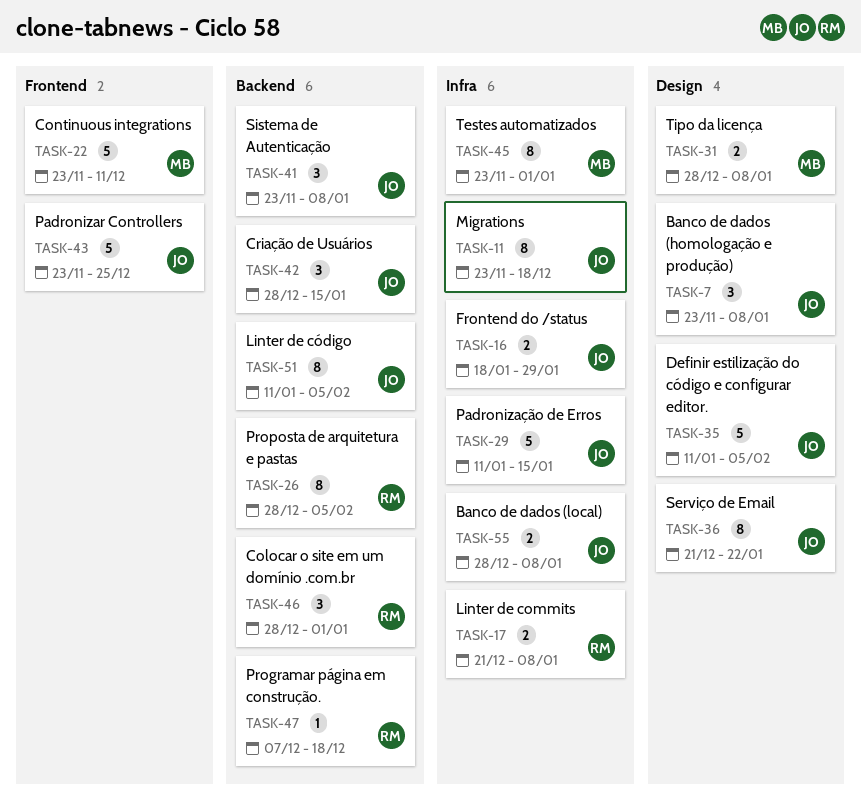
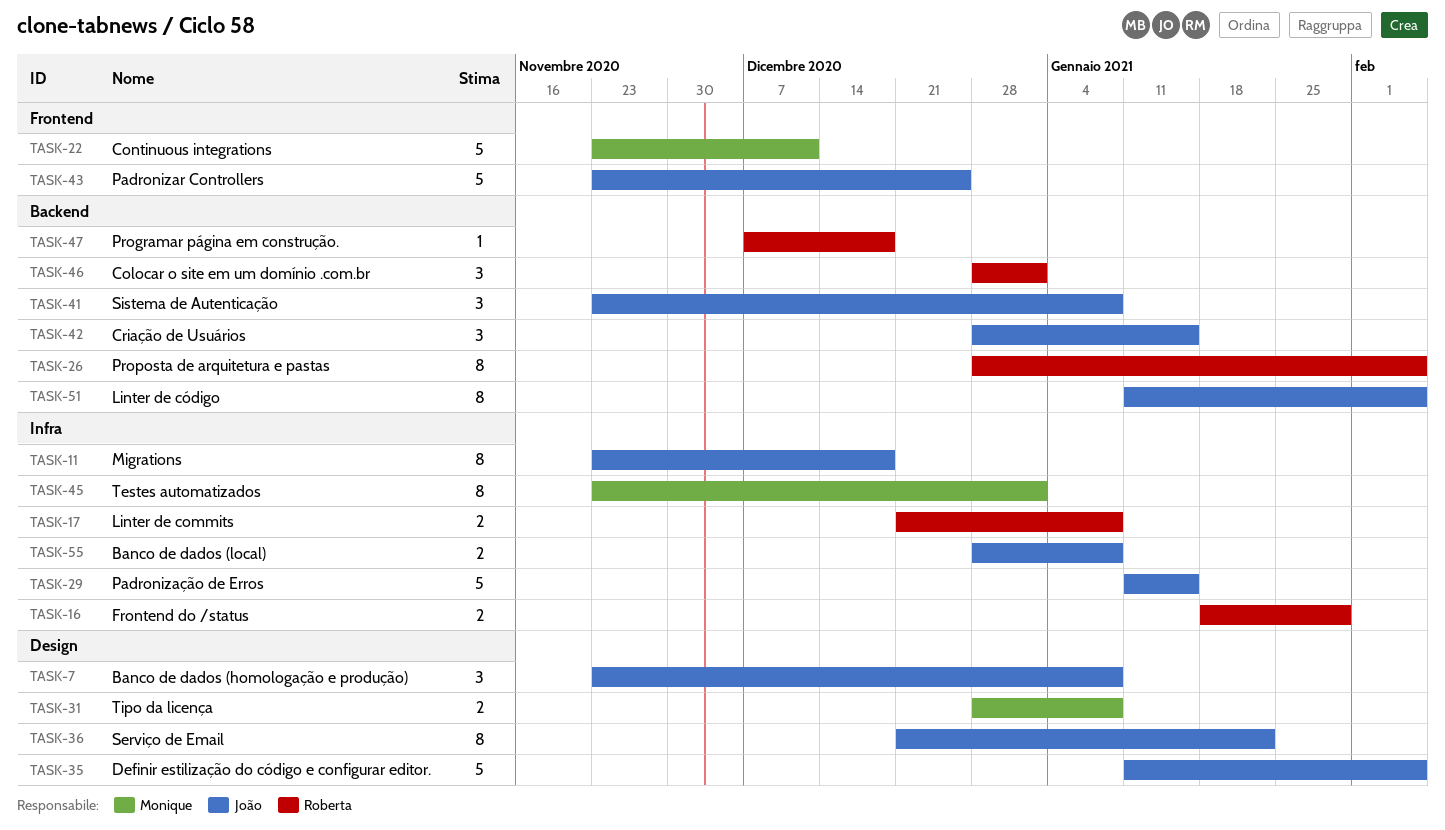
TASK-16, owner: João -> Roberta

